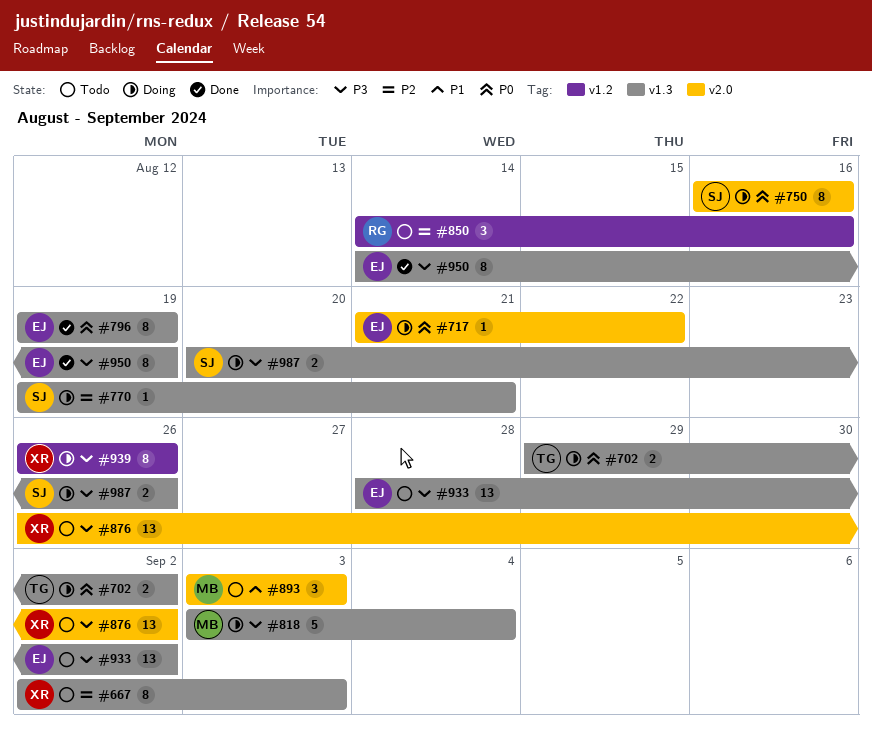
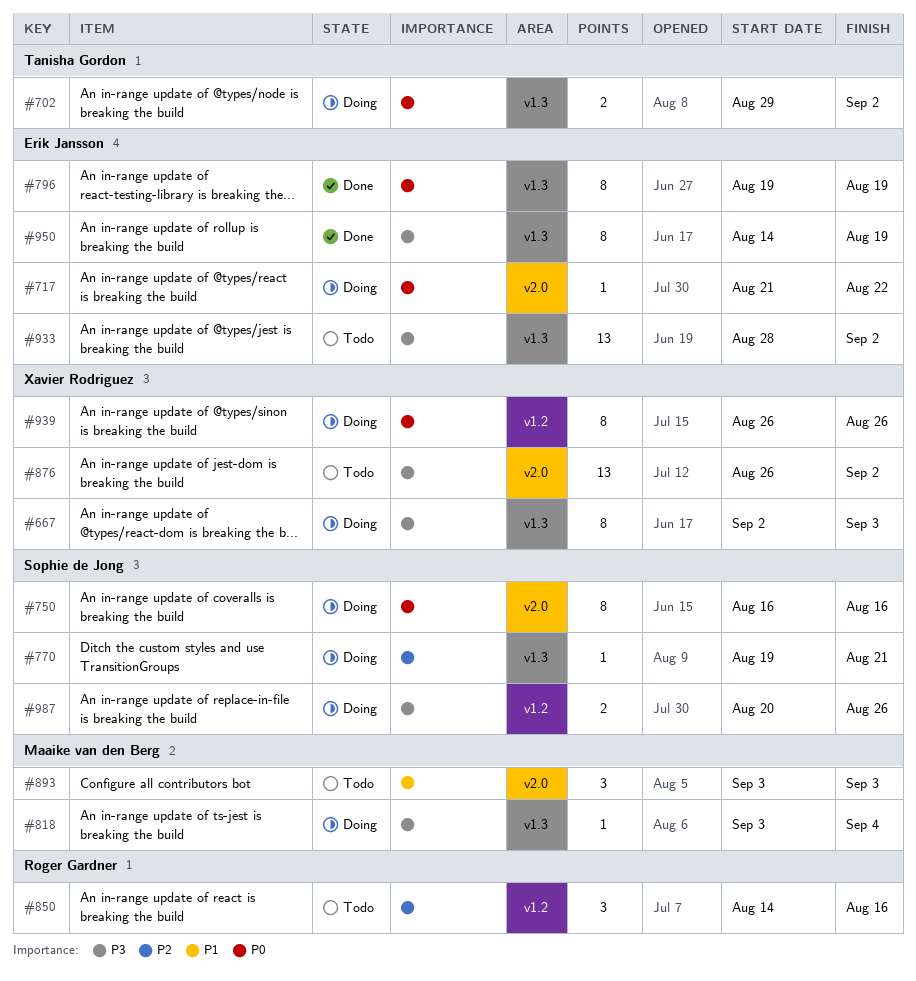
#667, status: Todo -> Doing
#667, priority: P2 -> P3
#818, estimate: 5 -> 1
#939, priority: P3 -> P0
#987, label: v1.3 -> v1.2

